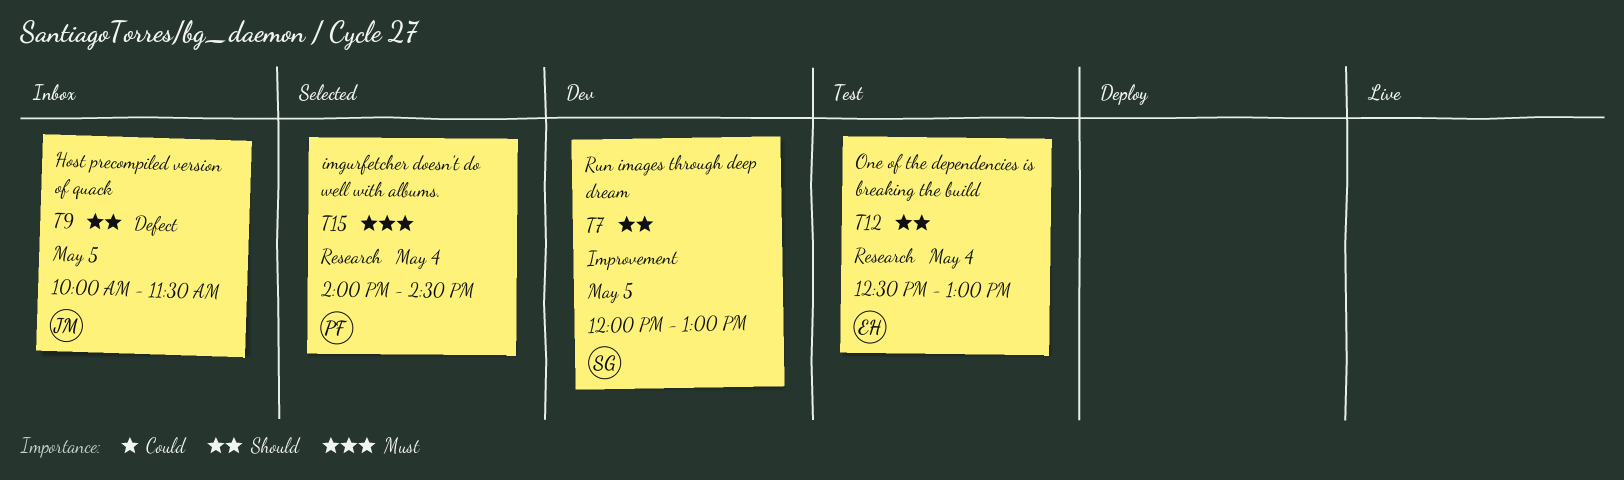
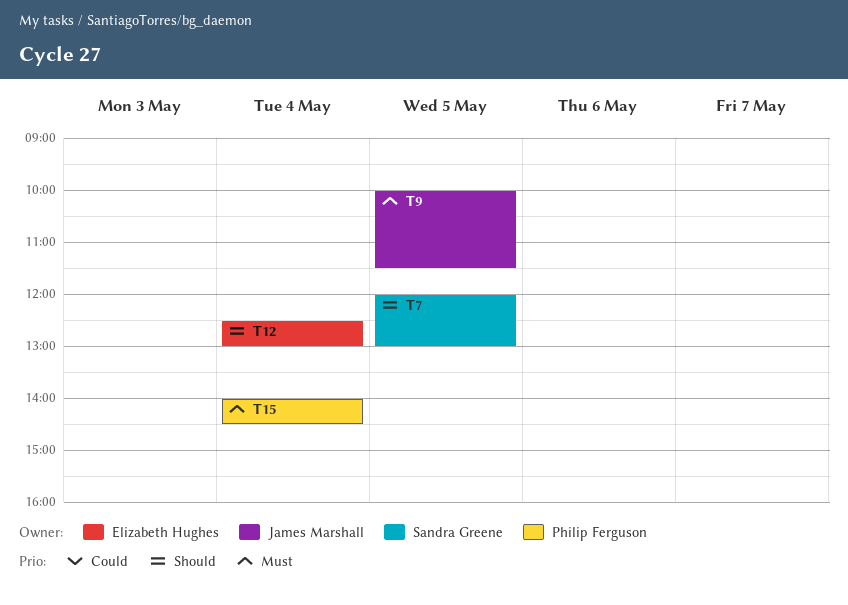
T9, priority: Should -> Must

